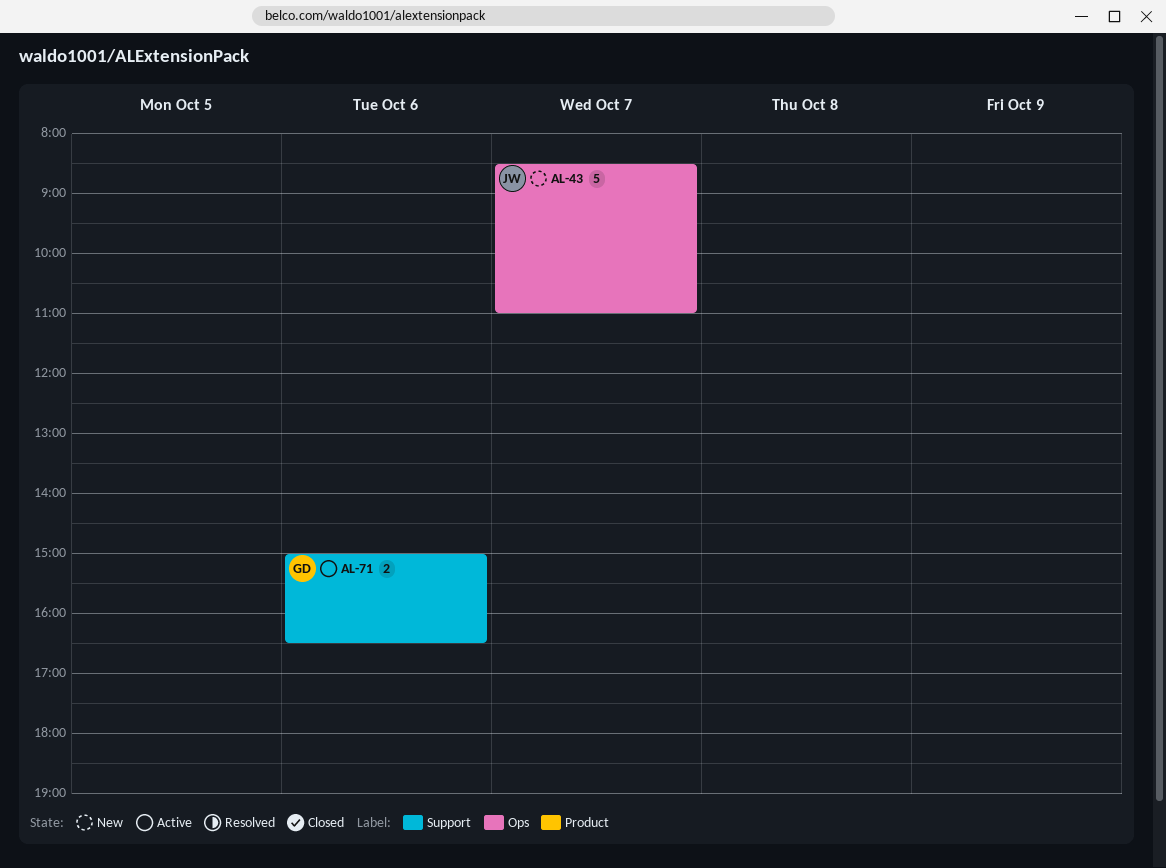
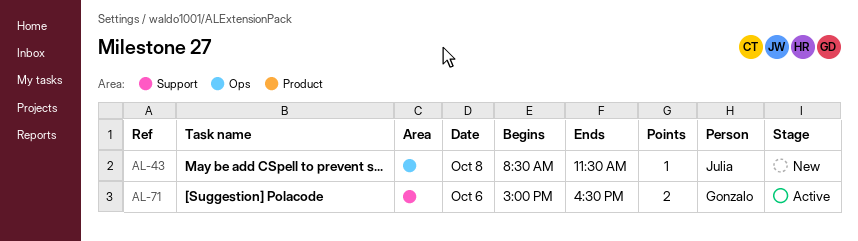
AL-43, estimate: 5 -> 1
AL-43, day: Oct 7 -> Oct 8
AL-43, ends: 11:00 -> 11:30

